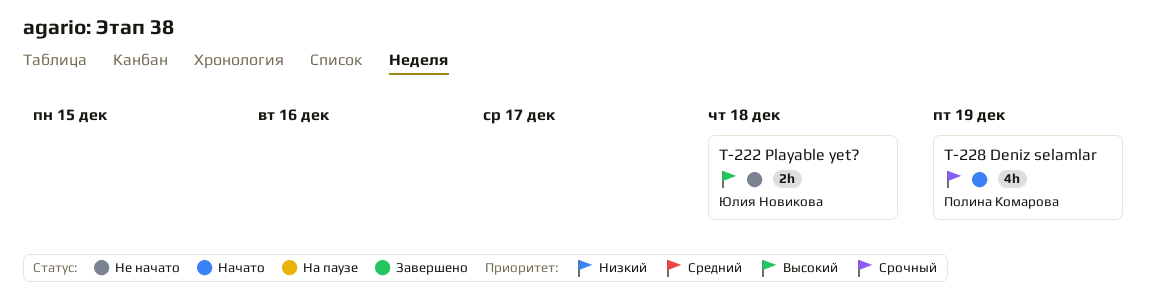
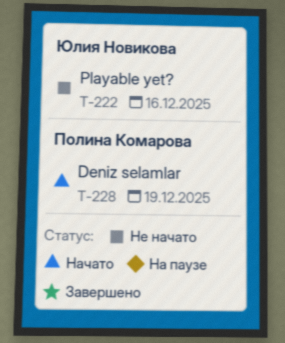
T-222, due: Dec 18 -> Dec 16

